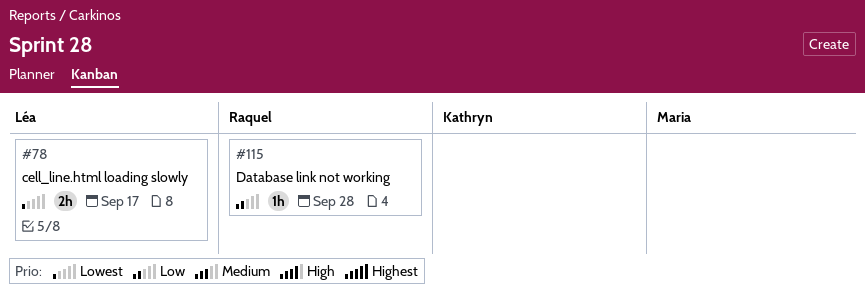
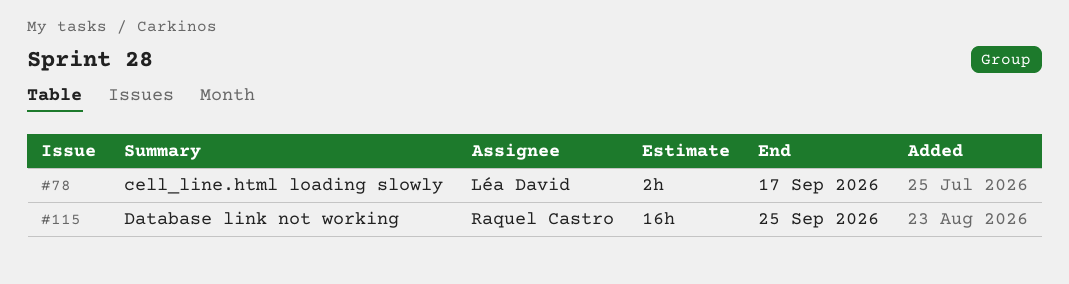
#115, estimate: 1h -> 16h
#115, due: Sep 28 -> Sep 25

